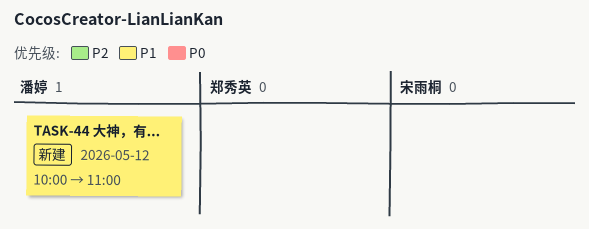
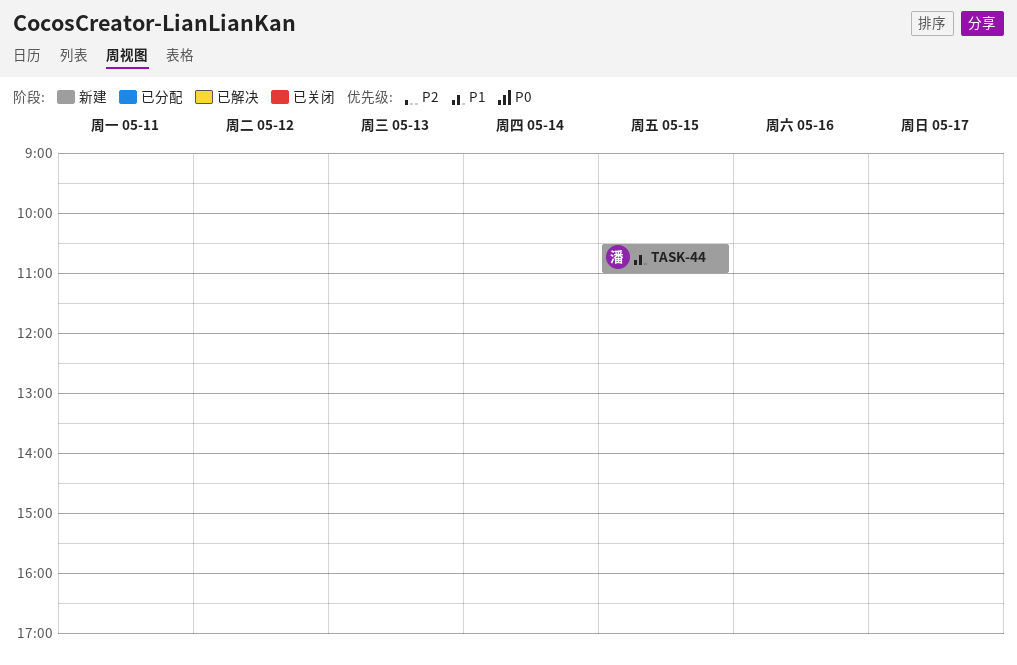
TASK-44, day: May 12 -> May 15
TASK-44, begins: 10:00 -> 10:30

